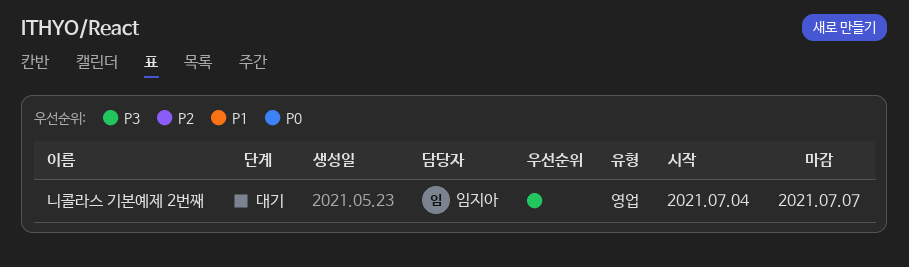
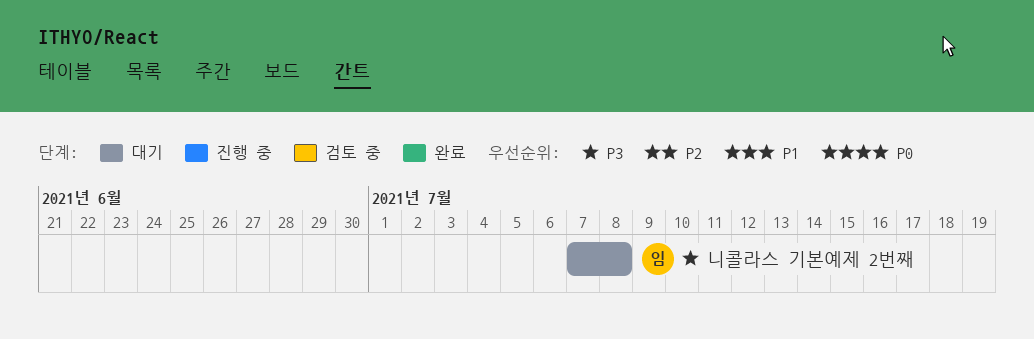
니콜라스 기본예제 2번째, start: Jul 4 -> Jul 7
니콜라스 기본예제 2번째, due: Jul 7 -> Jul 8

